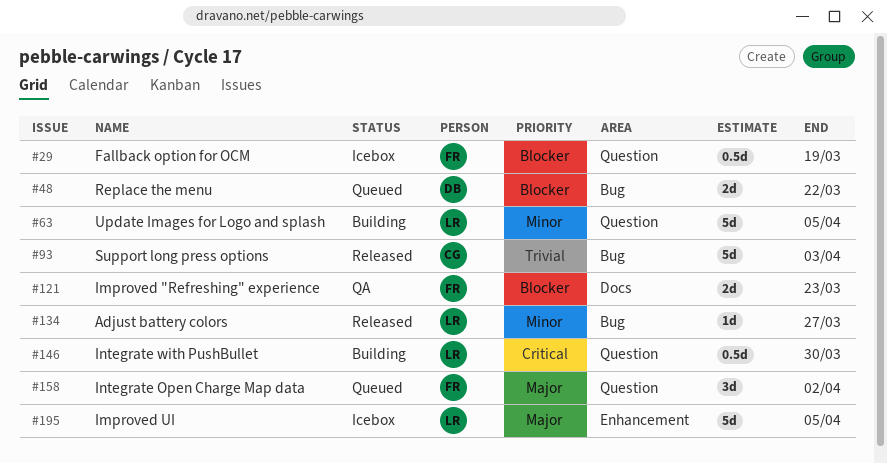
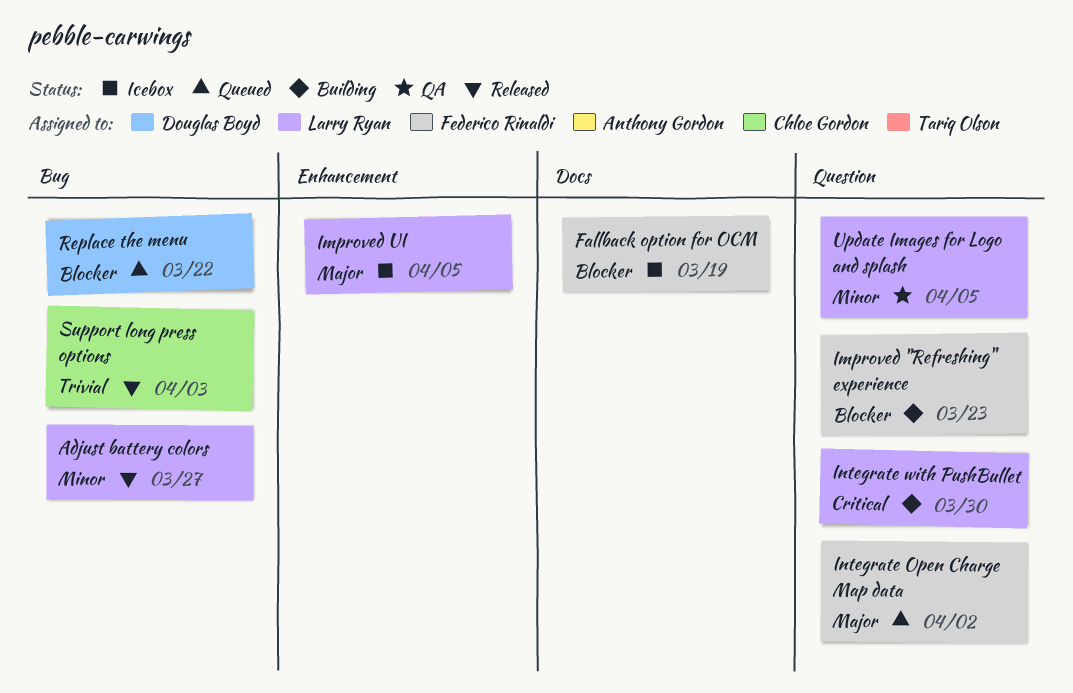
Fallback option for OCM, label: Question -> Docs
Improved "Refreshing" experience, status: QA -> Building
Improved "Refreshing" experience, label: Docs -> Question
Update Images for Logo and splash, status: Building -> QA

